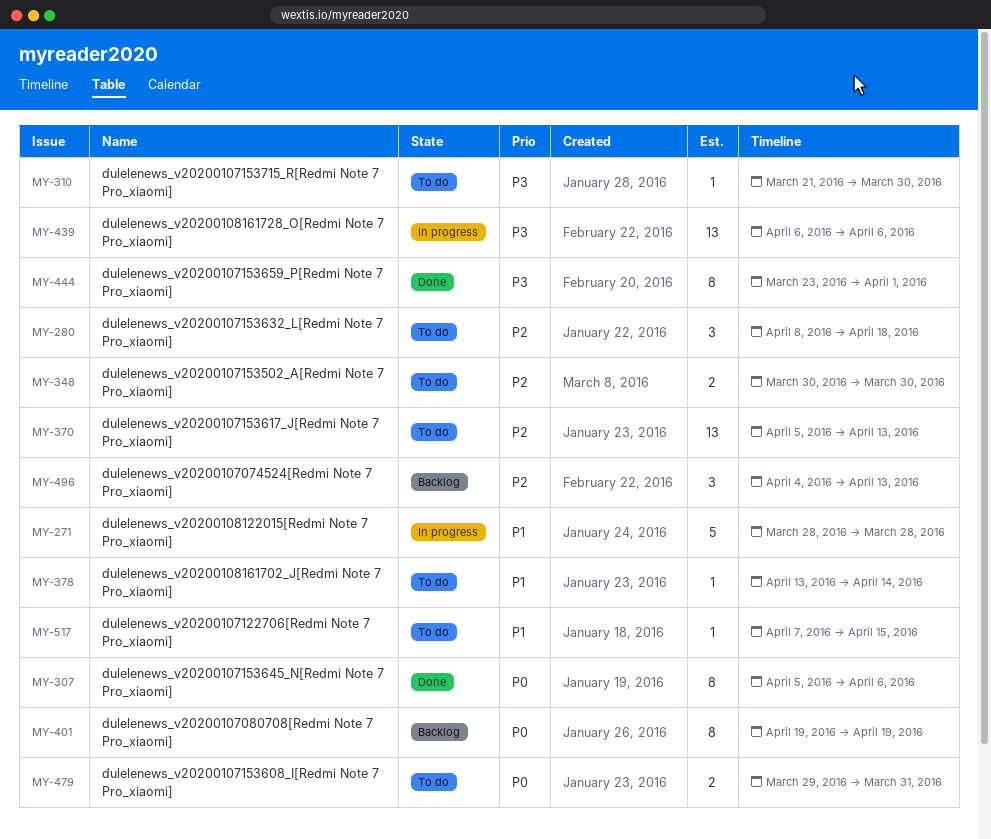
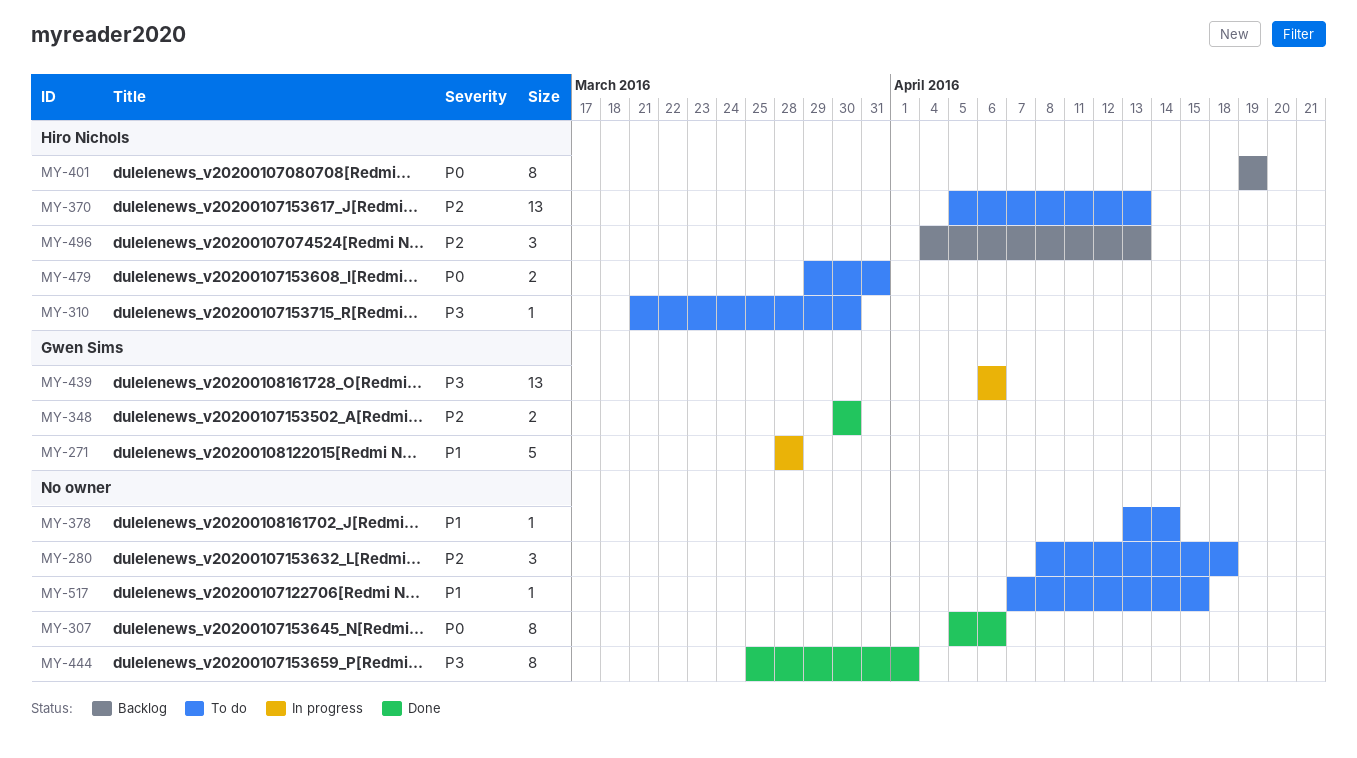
MY-348, status: To do -> Done
MY-444, start: Mar 23 -> Mar 25

